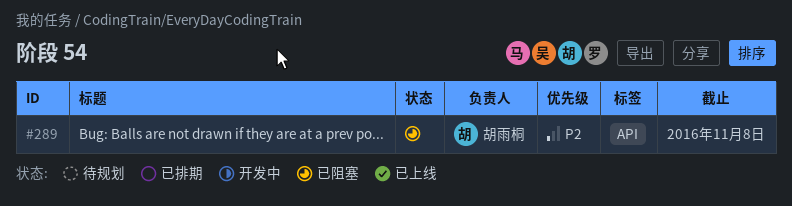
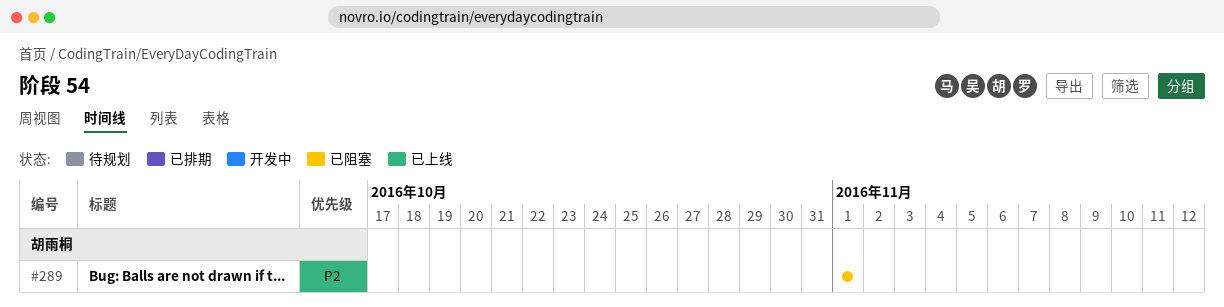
#289, due: Nov 8 -> Nov 1

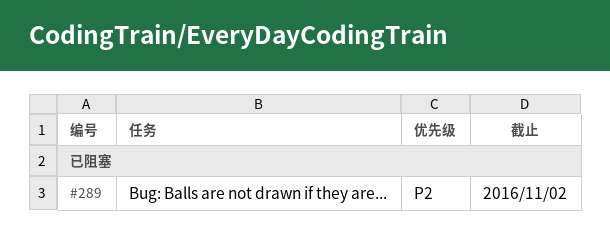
#289, due: Nov 1 -> Nov 2

